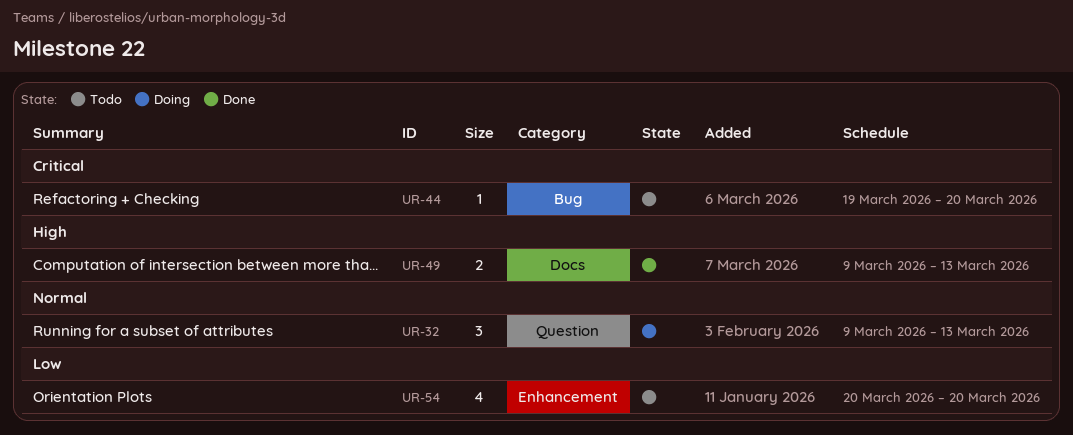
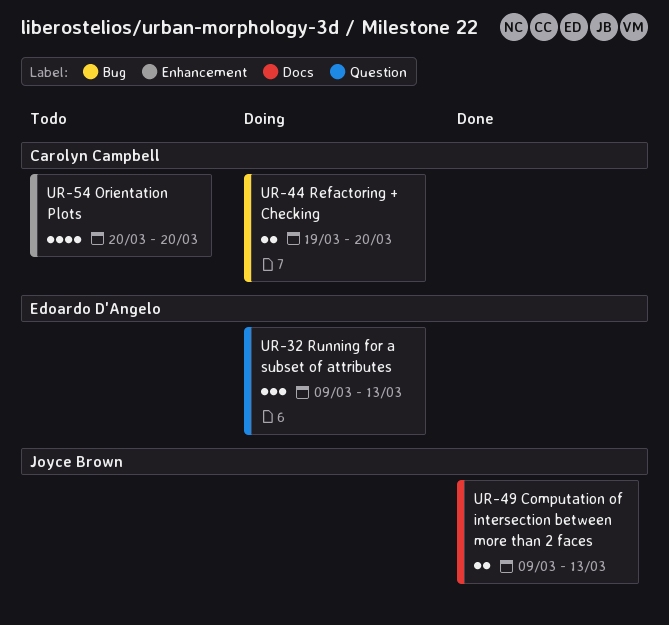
UR-44, status: Todo -> Doing
UR-44, estimate: 1 -> 2

